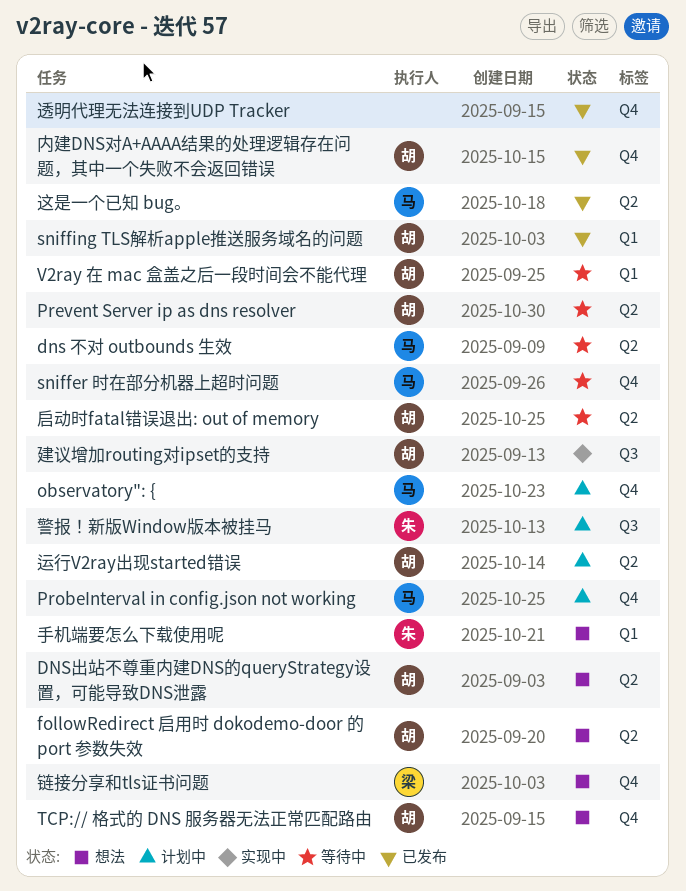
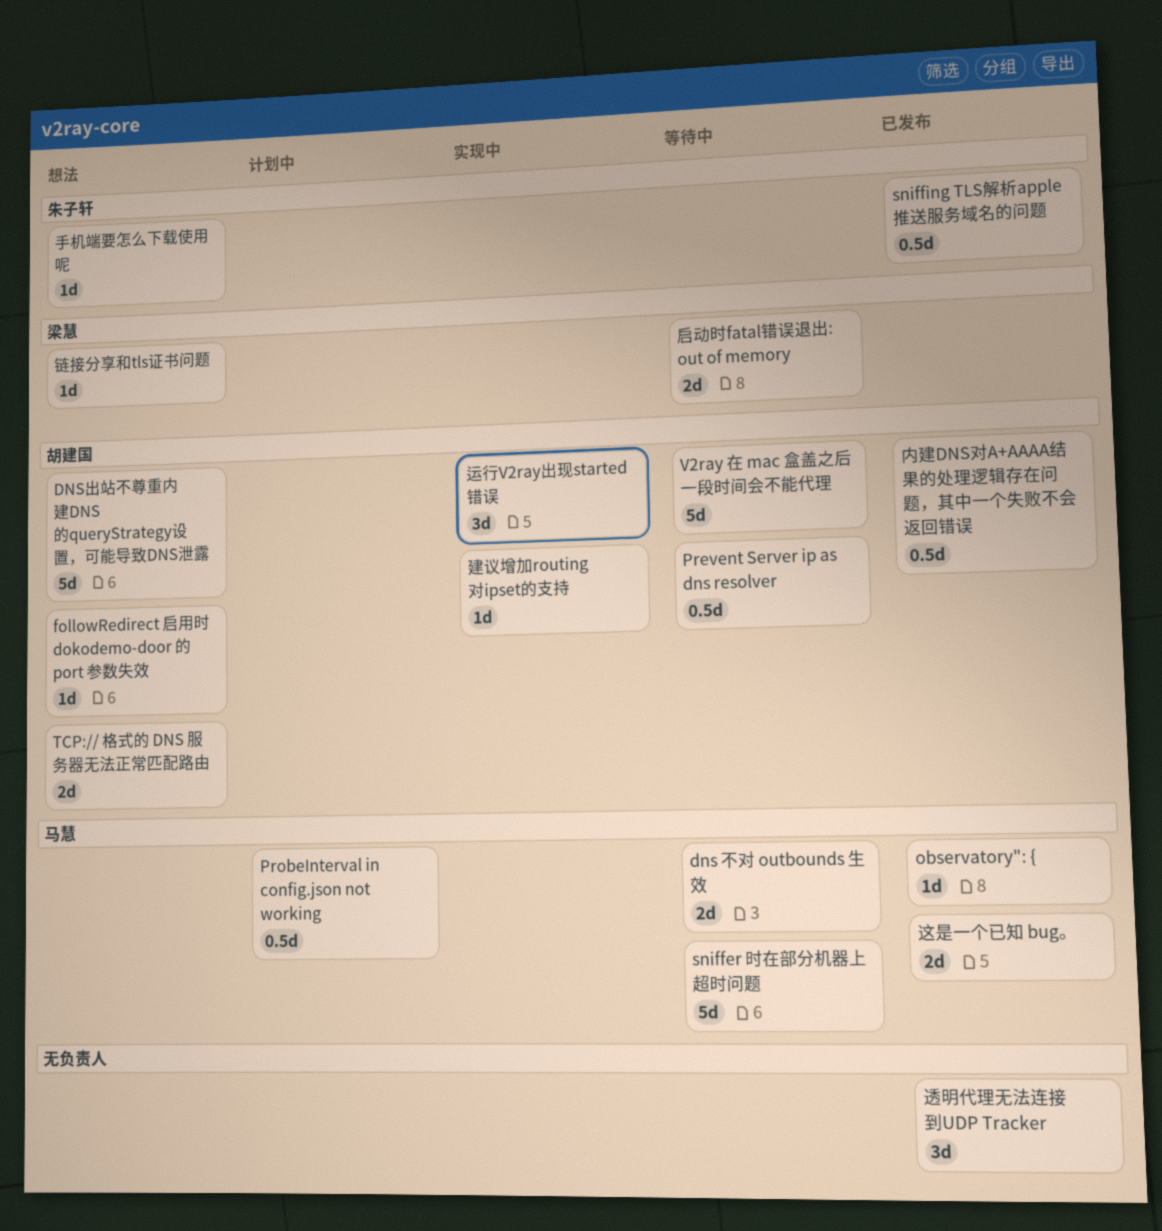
observatory": {, status: 计划中 -> 已发布
sniffing TLS解析apple推送服务域名的问题, owner: 胡建国 -> 朱子轩
启动时fatal错误退出: out of memory, owner: 胡建国 -> 梁慧
警报！新版Window版本被挂马: present -> none
运行V2ray出现started错误, status: 计划中 -> 实现中

